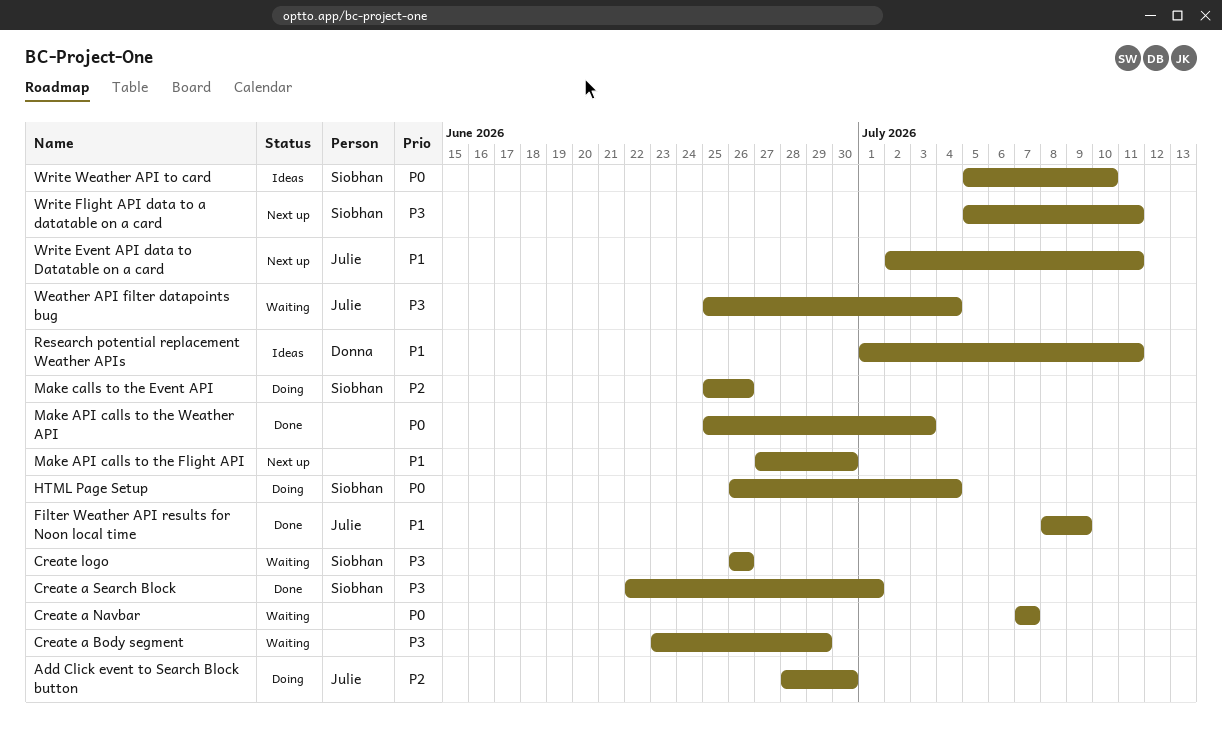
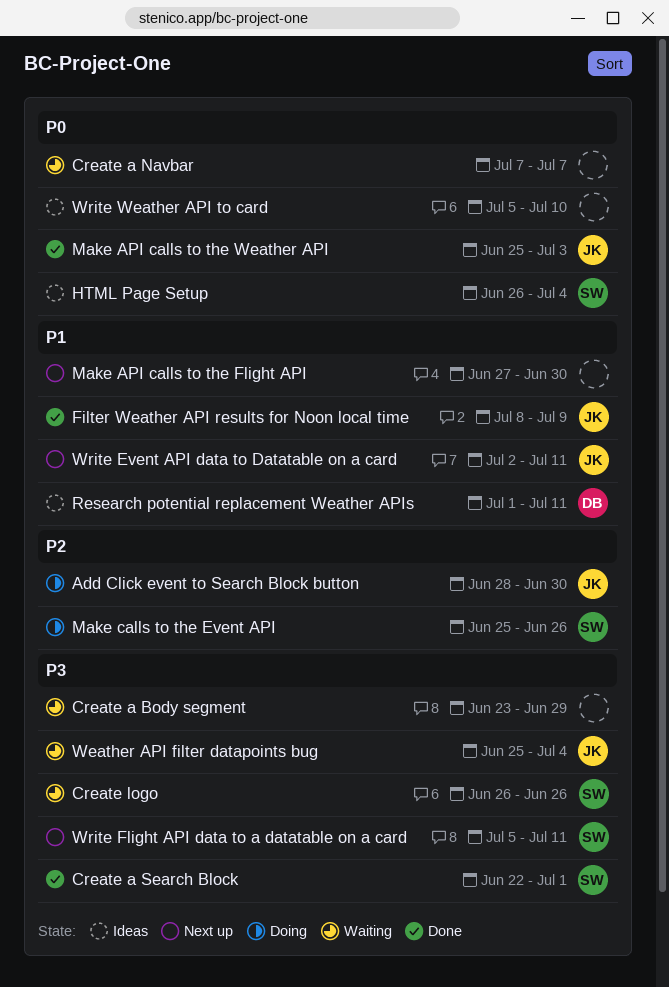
HTML Page Setup, status: Doing -> Ideas
Make API calls to the Weather API, owner: none -> Julie
Write Weather API to card, owner: Siobhan -> none

